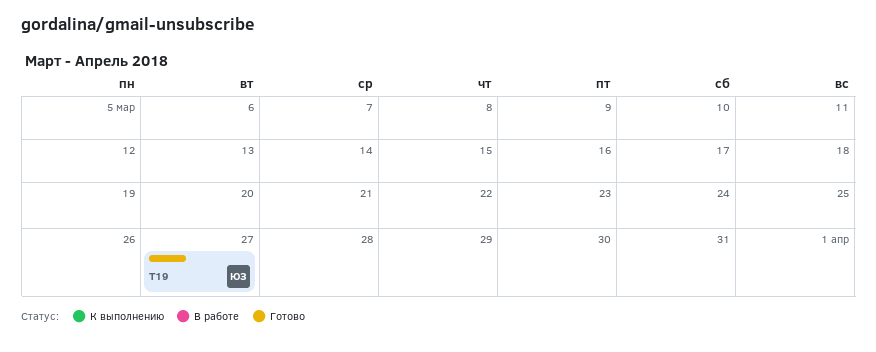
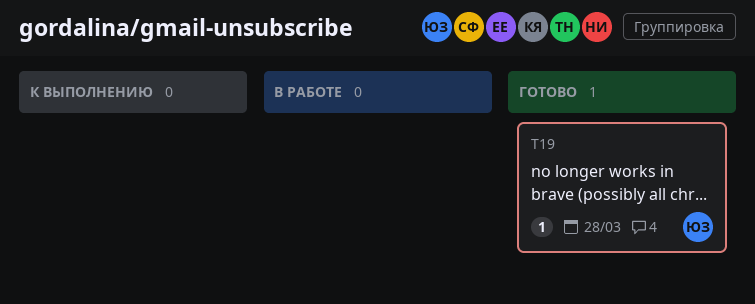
T19, due: Mar 27 -> Mar 28

